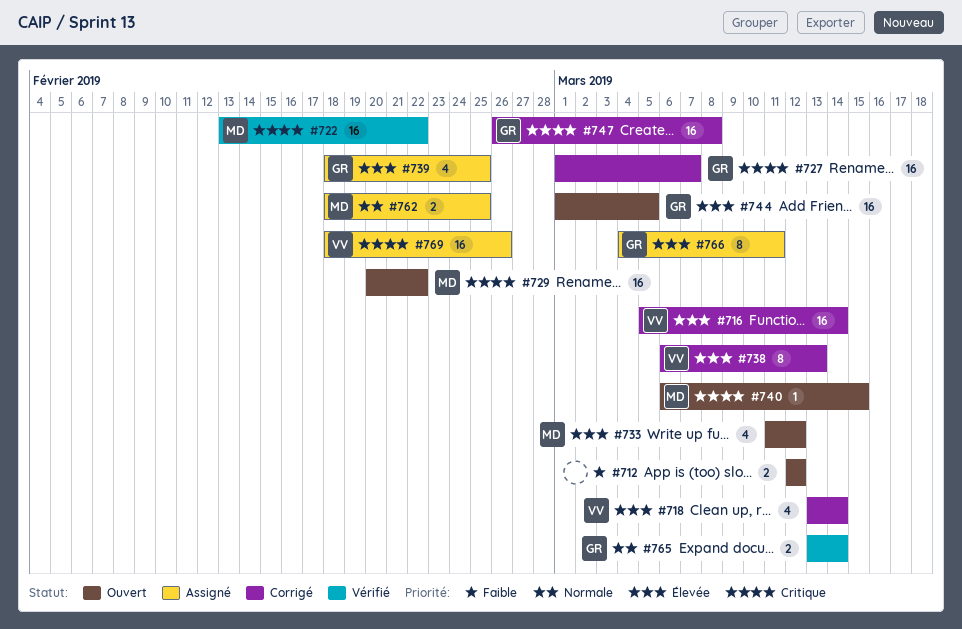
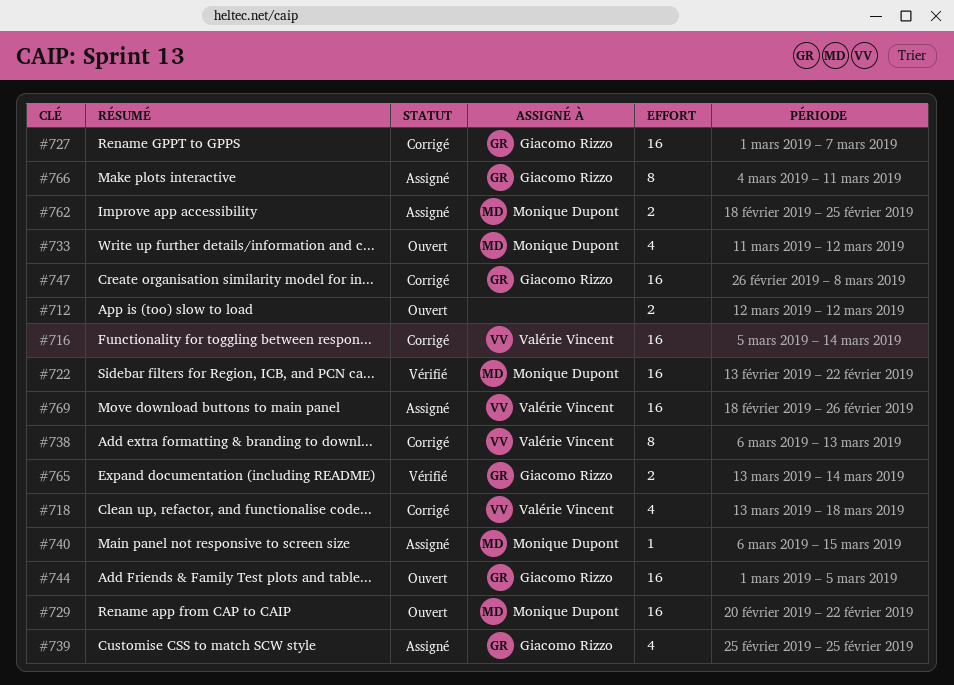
#718, due: Mar 14 -> Mar 18
#739, start: Feb 18 -> Feb 25
#740, status: Ouvert -> Assigné

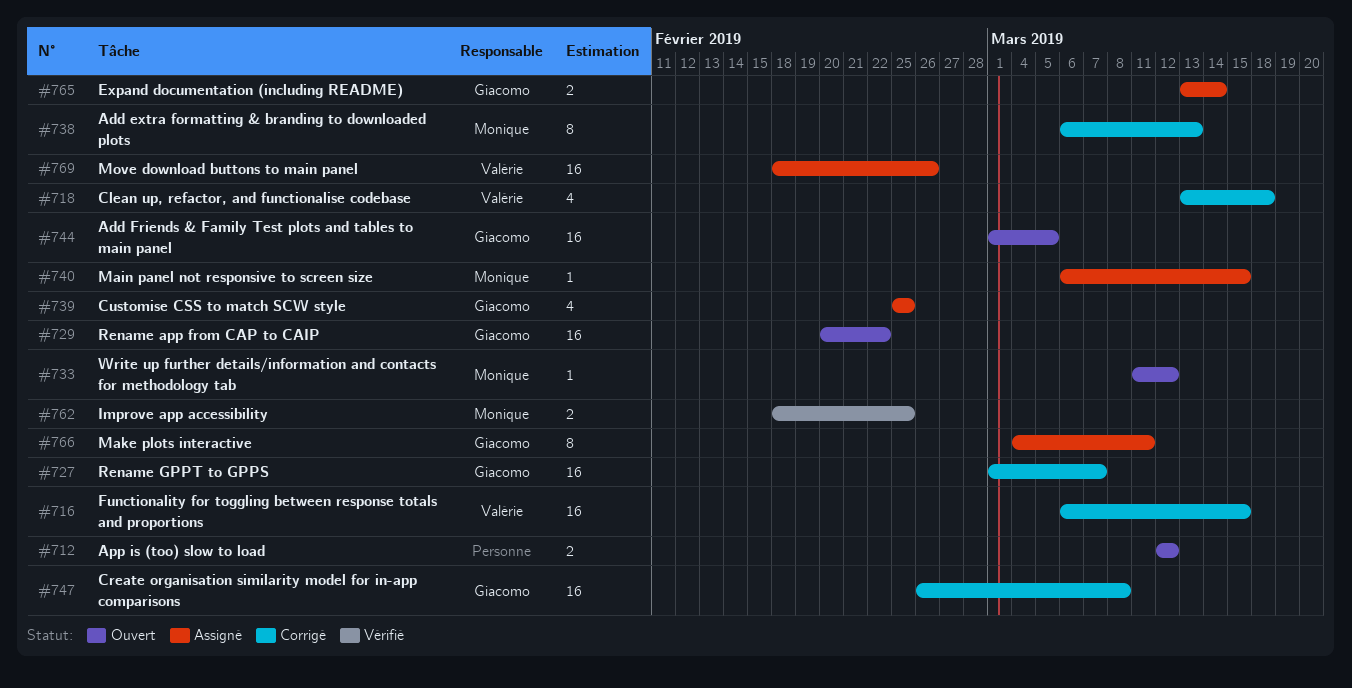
#716, start: Mar 5 -> Mar 6
#716, due: Mar 14 -> Mar 15
#722: present -> none
#729, owner: Monique Dupont -> Giacomo Rizzo
#733, estimate: 4 -> 1
#738, owner: Valérie Vincent -> Monique Dupont
#762, status: Assigné -> Vérifié
#765, status: Vérifié -> Assigné

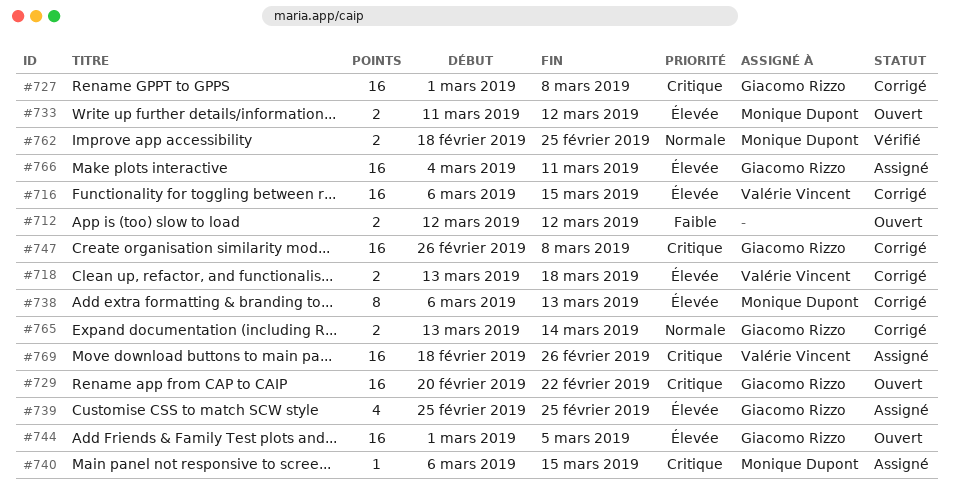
#718, estimate: 4 -> 2
#727, due: Mar 7 -> Mar 8
#733, estimate: 1 -> 2
#765, status: Assigné -> Corrigé
#766, estimate: 8 -> 16

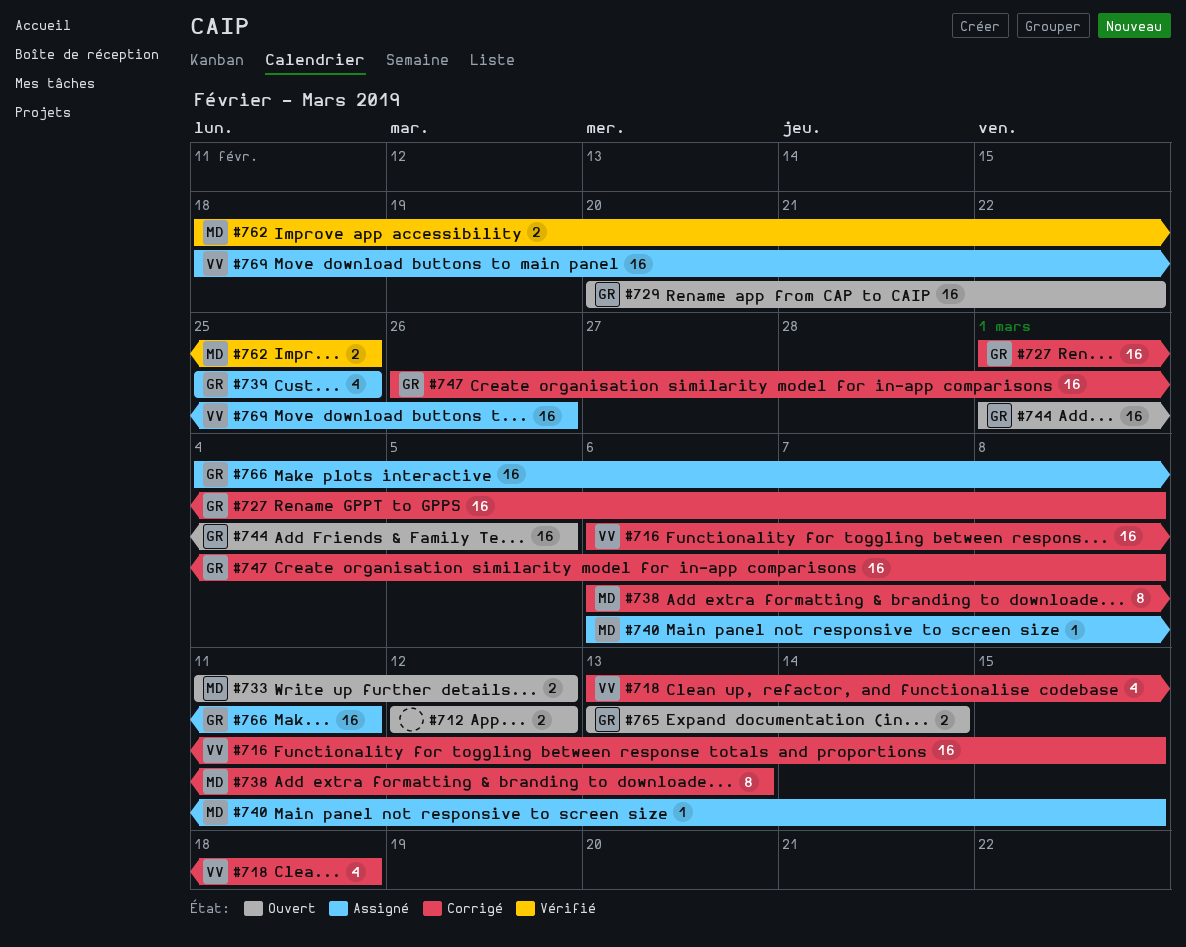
#718, estimate: 2 -> 4
#765, status: Corrigé -> Ouvert

